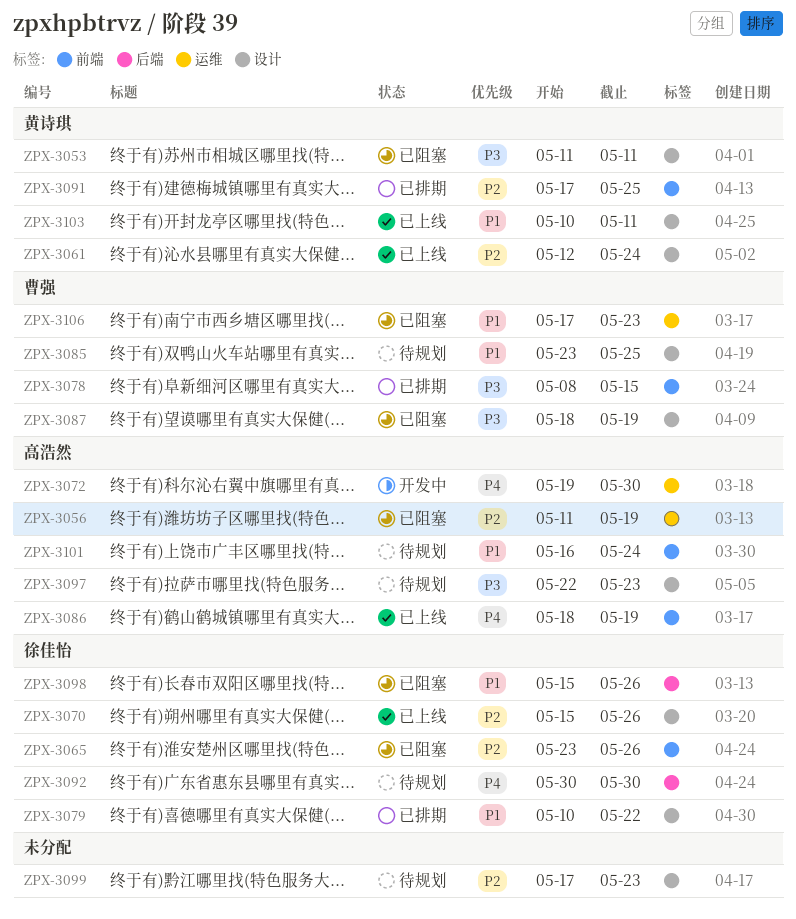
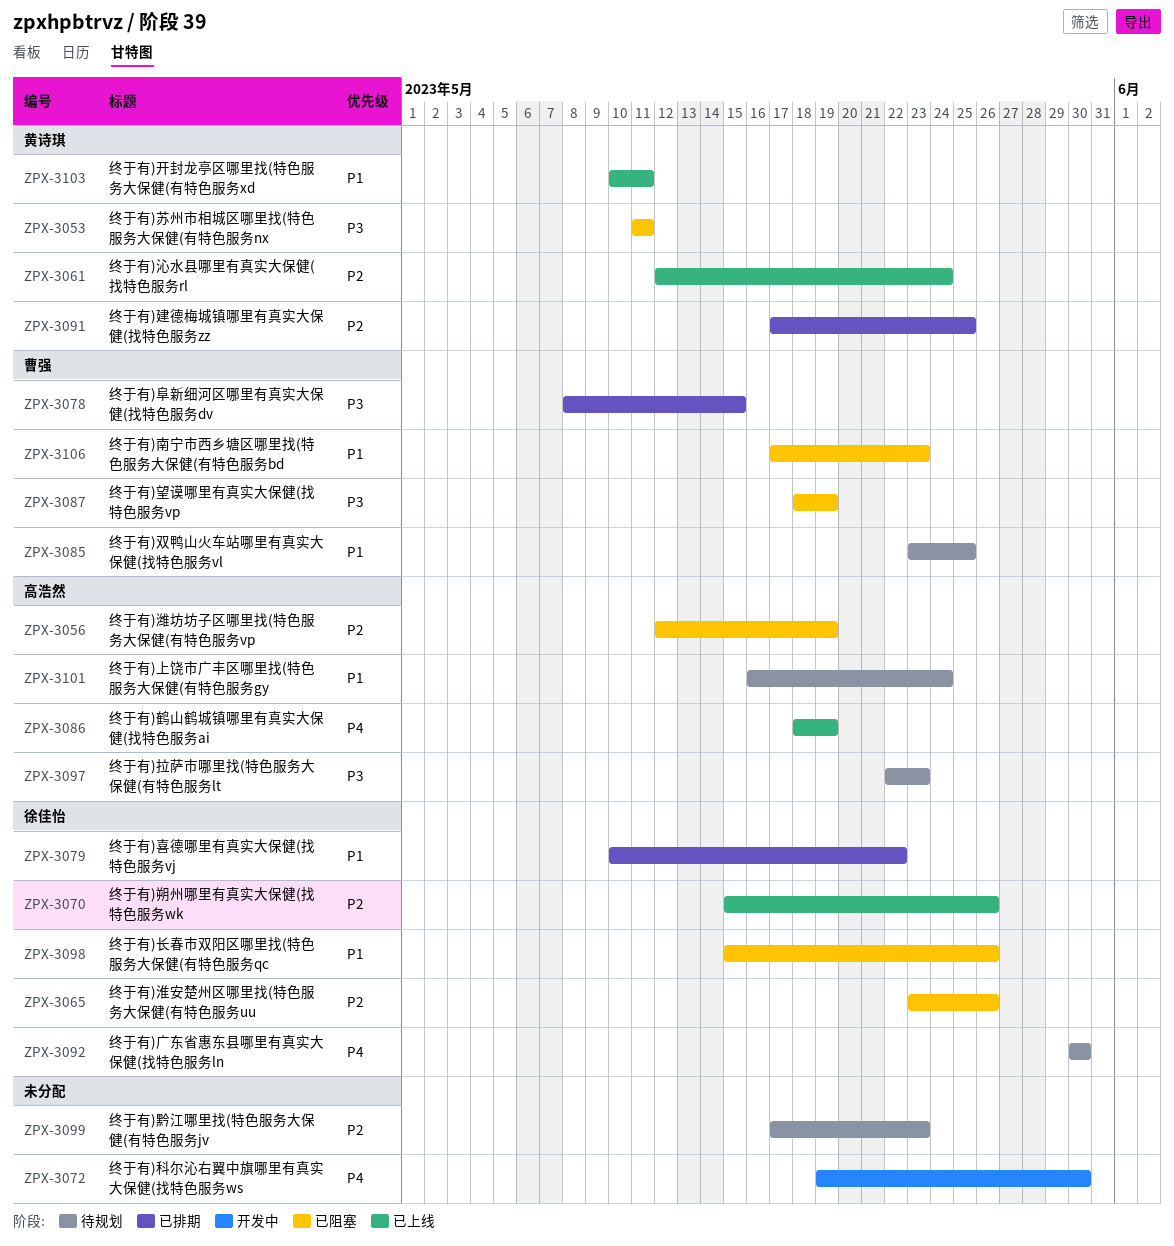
ZPX-3056, start: May 11 -> May 12
ZPX-3072, owner: 高浩然 -> none

